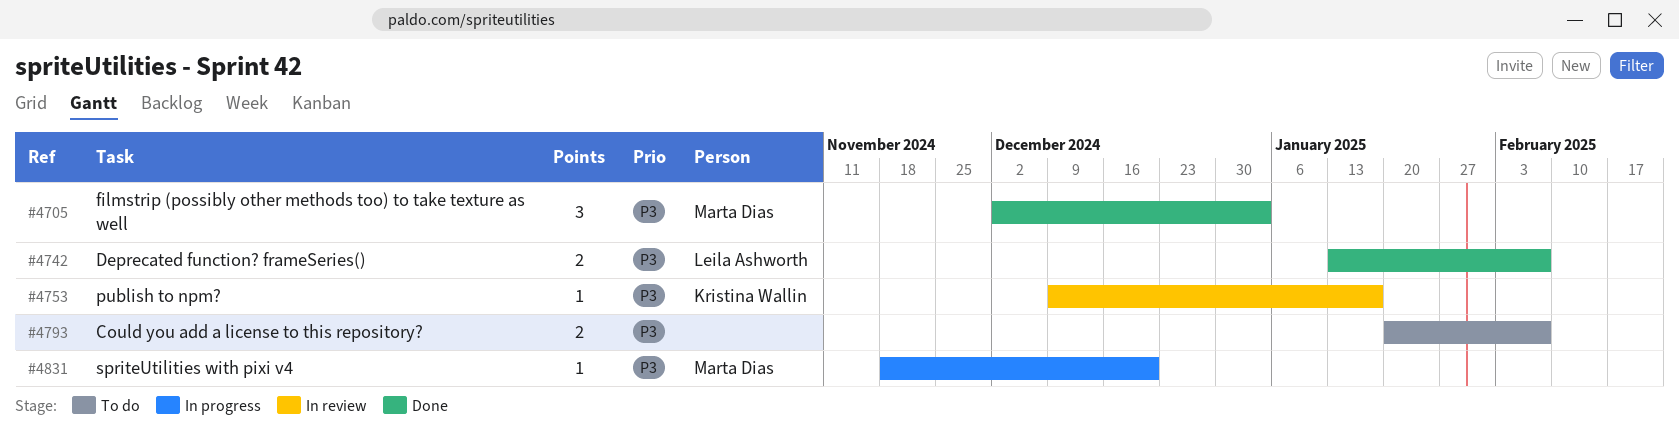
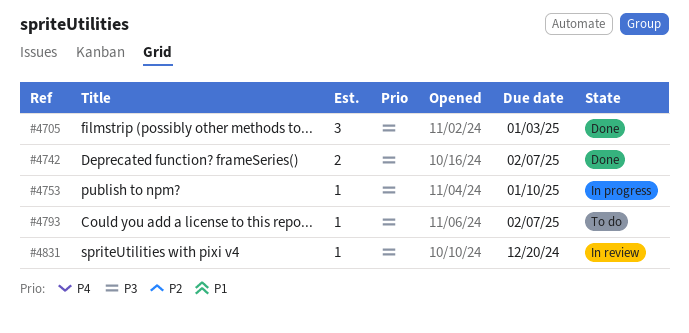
#4753, status: In review -> In progress
#4753, due: Jan 17 -> Jan 10
#4793, estimate: 2 -> 1
#4831, status: In progress -> In review

